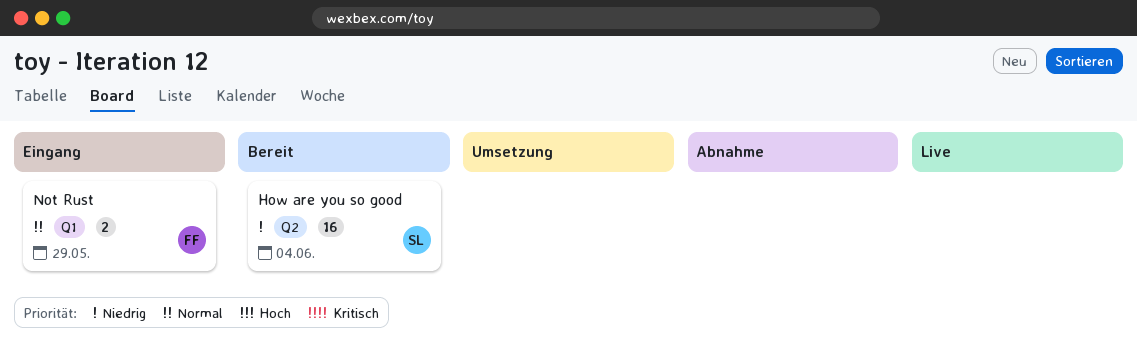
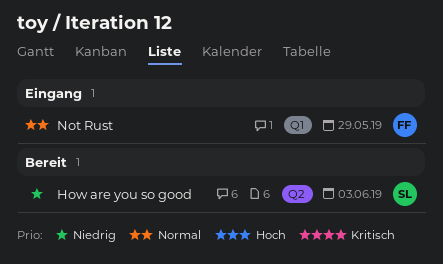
How are you so good, due: Jun 4 -> Jun 3

